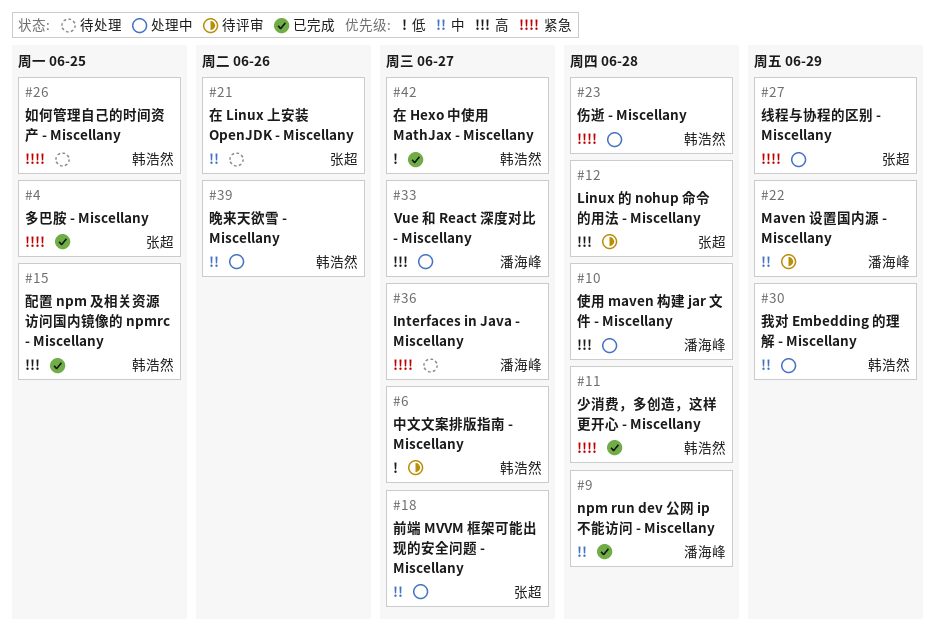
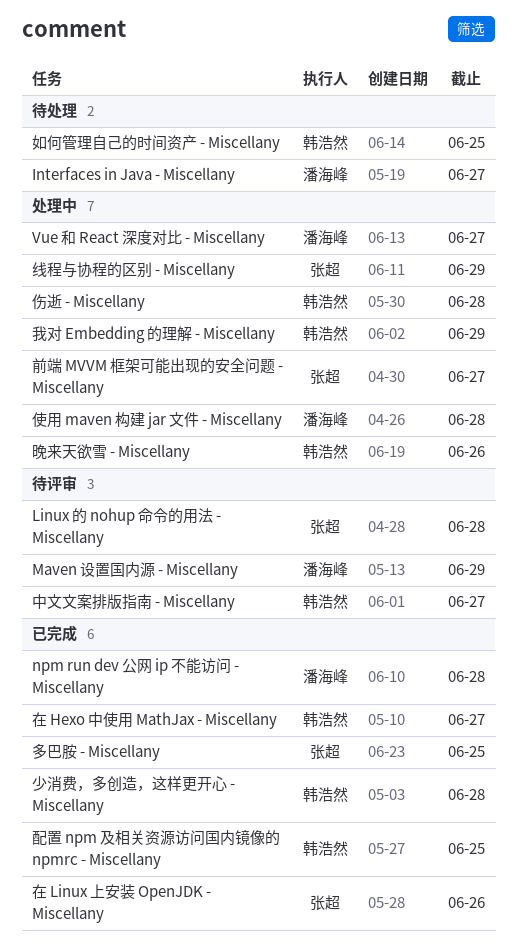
在 Linux 上安装 OpenJDK - Miscellany, status: 待处理 -> 已完成

